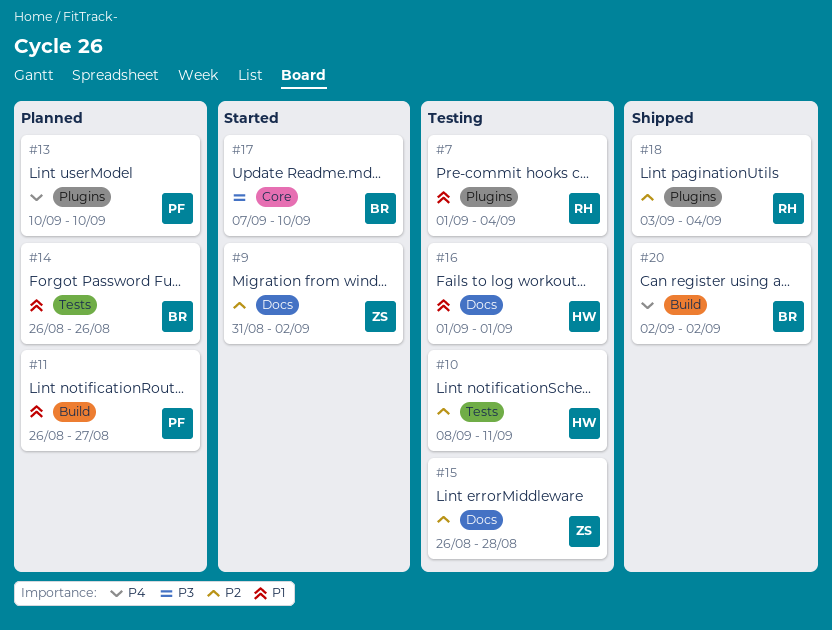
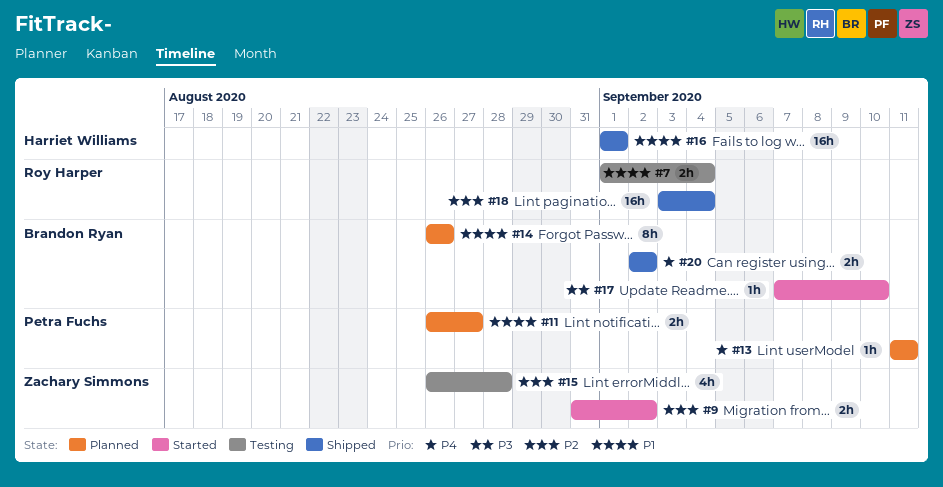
#10: present -> none
#13, start: Sep 10 -> Sep 11
#13, due: Sep 10 -> Sep 11
#16, status: Testing -> Shipped

